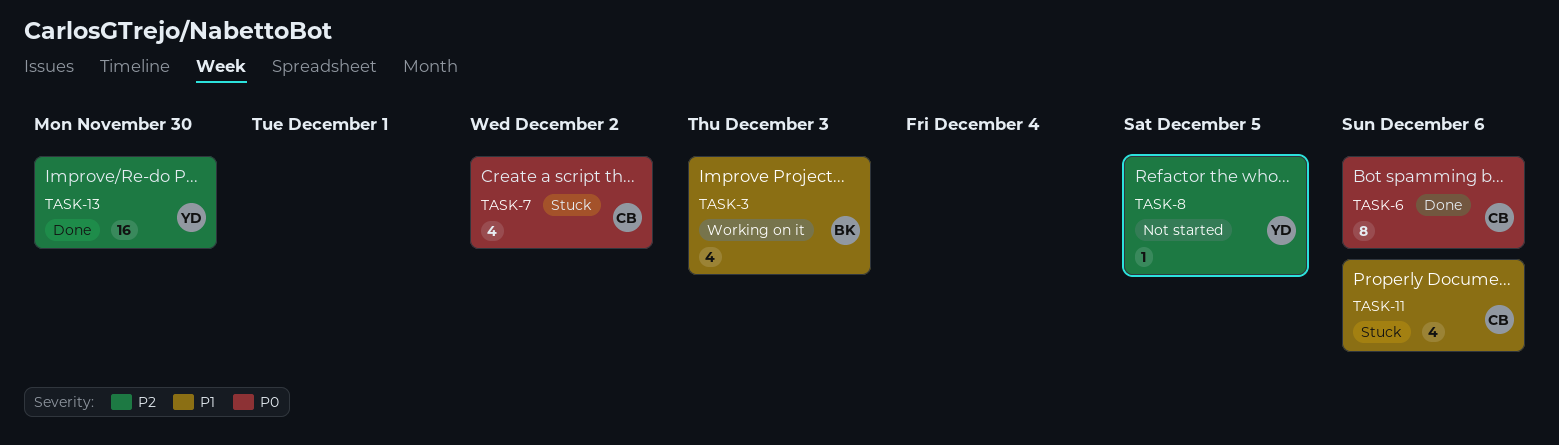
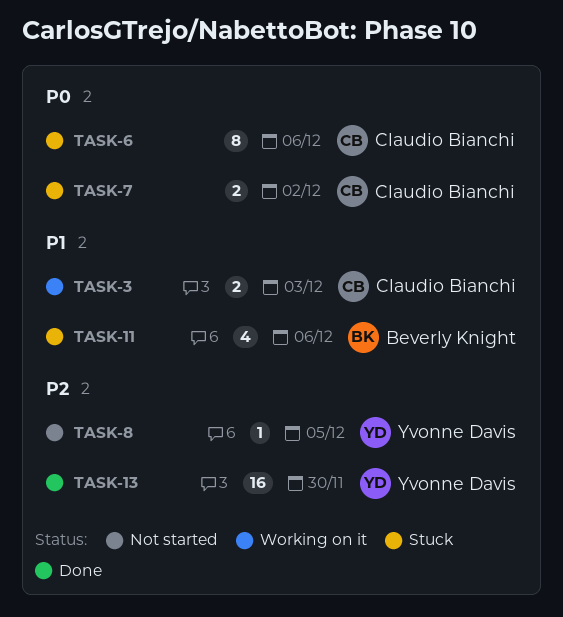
TASK-3, owner: Beverly Knight -> Claudio Bianchi
TASK-3, estimate: 4 -> 2
TASK-6, status: Done -> Stuck
TASK-7, estimate: 4 -> 2
TASK-11, owner: Claudio Bianchi -> Beverly Knight

